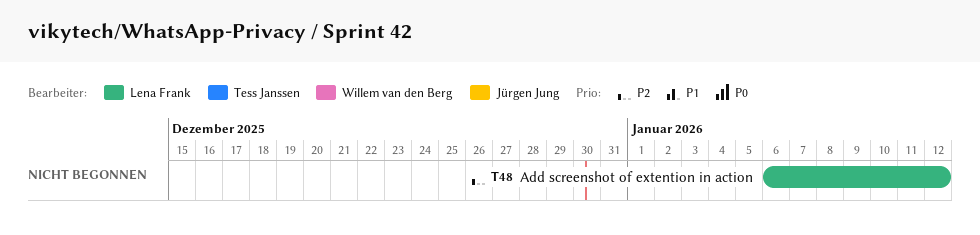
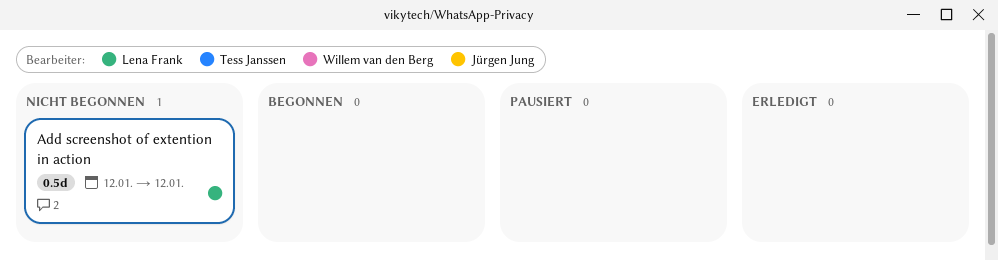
Add screenshot of extention in action, start: Jan 6 -> Jan 12

